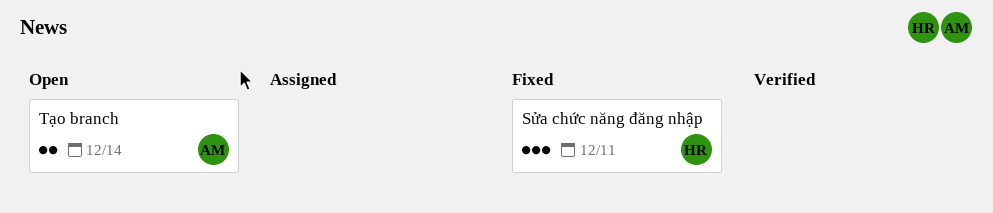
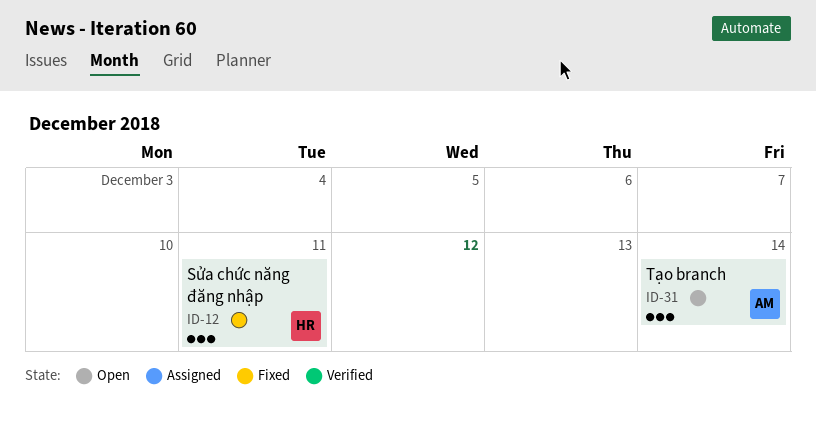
Tạo branch, estimate: 2 -> 3

